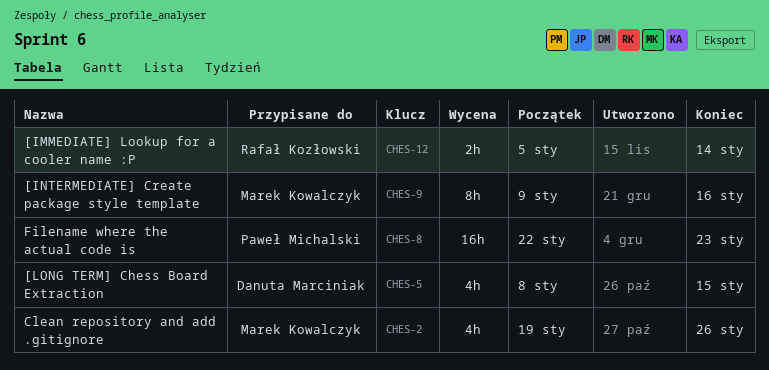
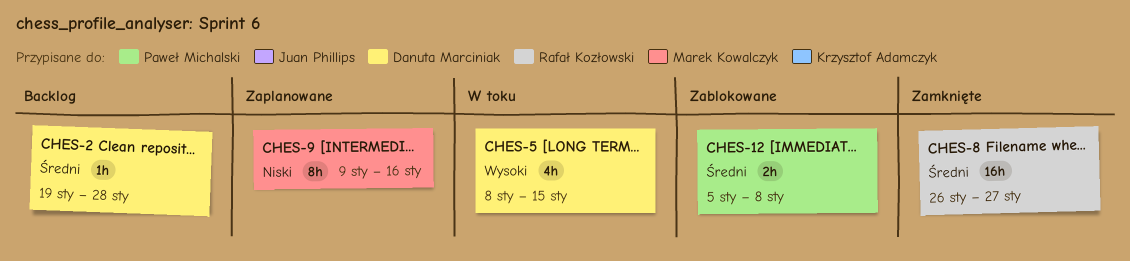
CHES-2, owner: Marek Kowalczyk -> Danuta Marciniak
CHES-2, estimate: 4h -> 1h
CHES-2, due: Jan 26 -> Jan 28
CHES-8, owner: Paweł Michalski -> Rafał Kozłowski
CHES-8, start: Jan 22 -> Jan 26
CHES-8, due: Jan 23 -> Jan 27
CHES-12, owner: Rafał Kozłowski -> Paweł Michalski
CHES-12, due: Jan 14 -> Jan 8

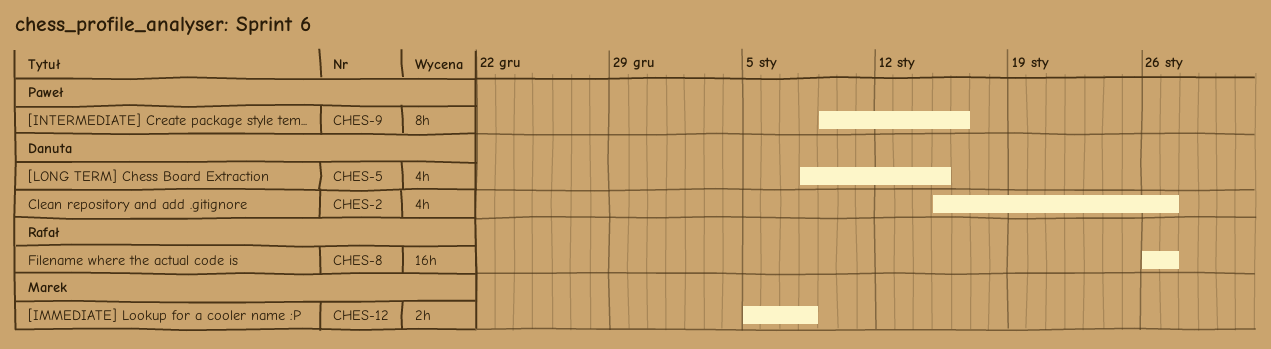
CHES-2, estimate: 1h -> 4h
CHES-2, start: Jan 19 -> Jan 15
CHES-2, due: Jan 28 -> Jan 27
CHES-9, owner: Marek Kowalczyk -> Paweł Michalski
CHES-12, owner: Paweł Michalski -> Marek Kowalczyk

